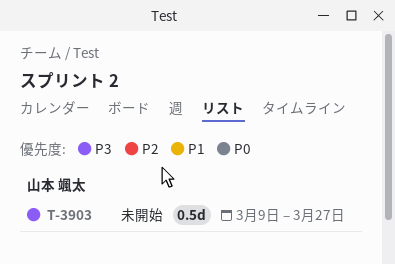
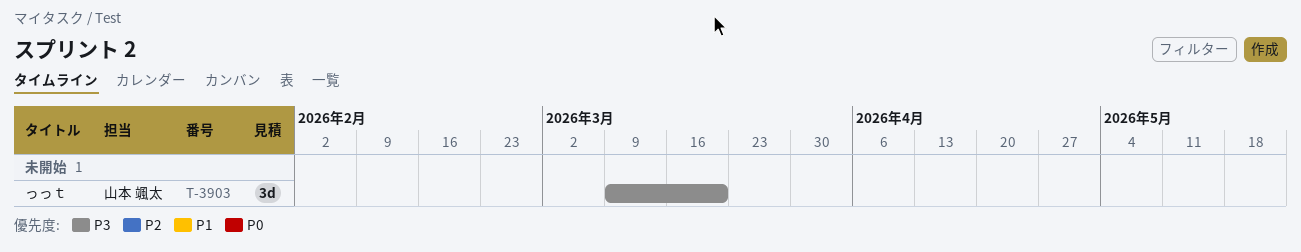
T-3903, estimate: 0.5d -> 3d
T-3903, due: Mar 27 -> Mar 20

